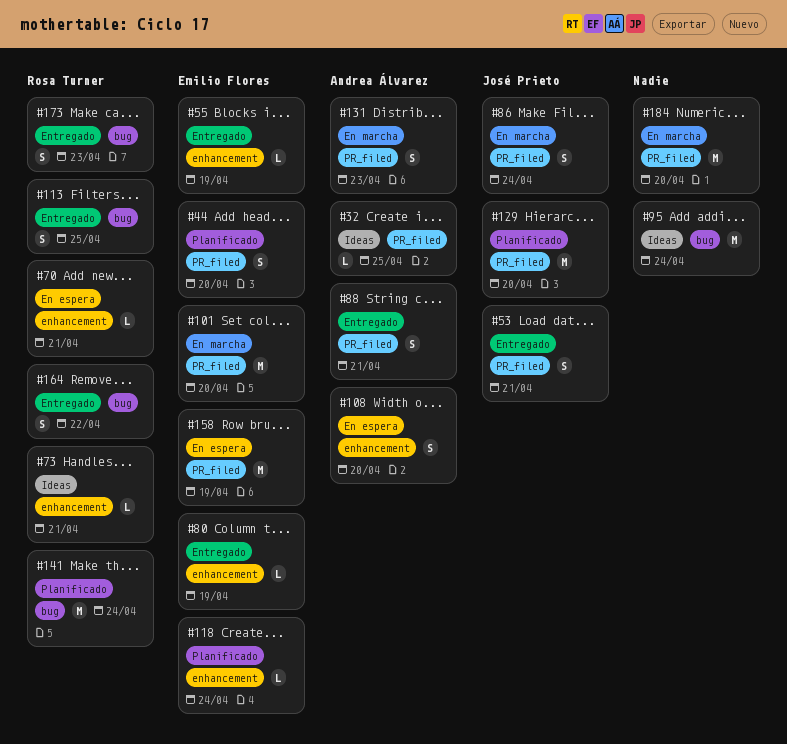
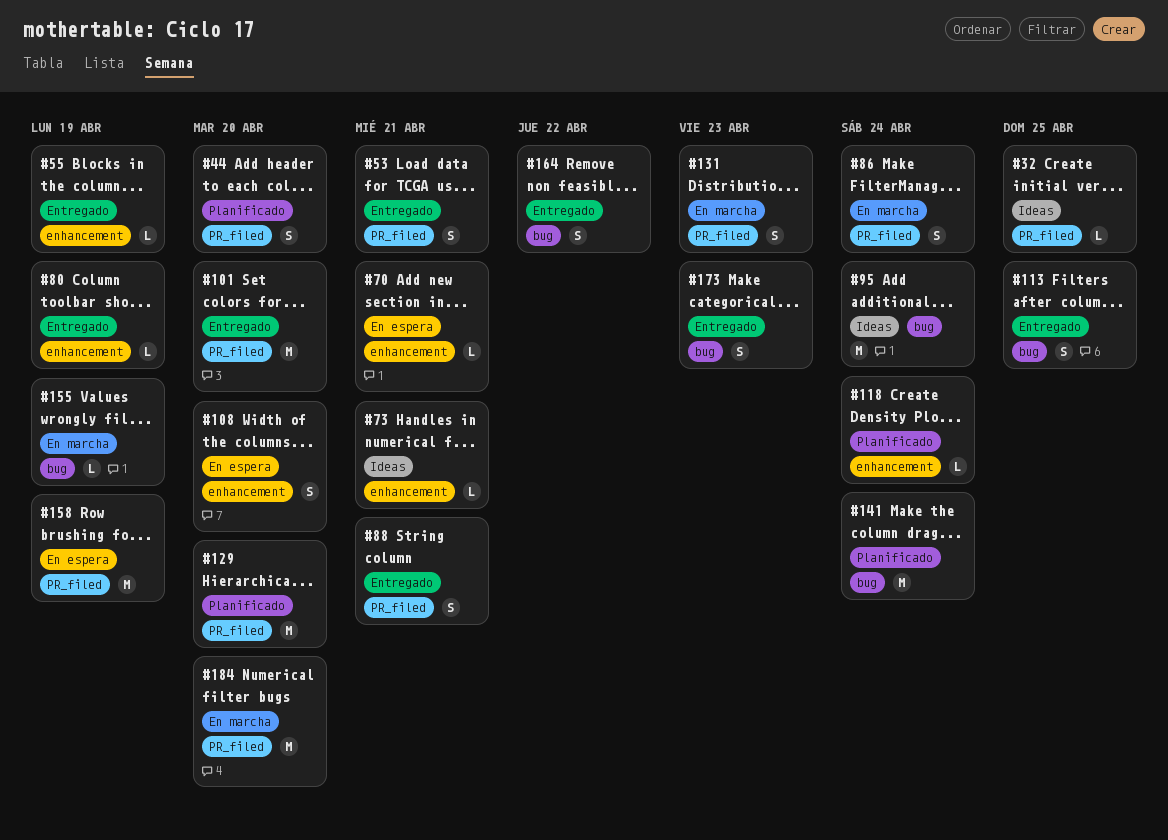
#101, status: En marcha -> Entregado
#155: none -> present

